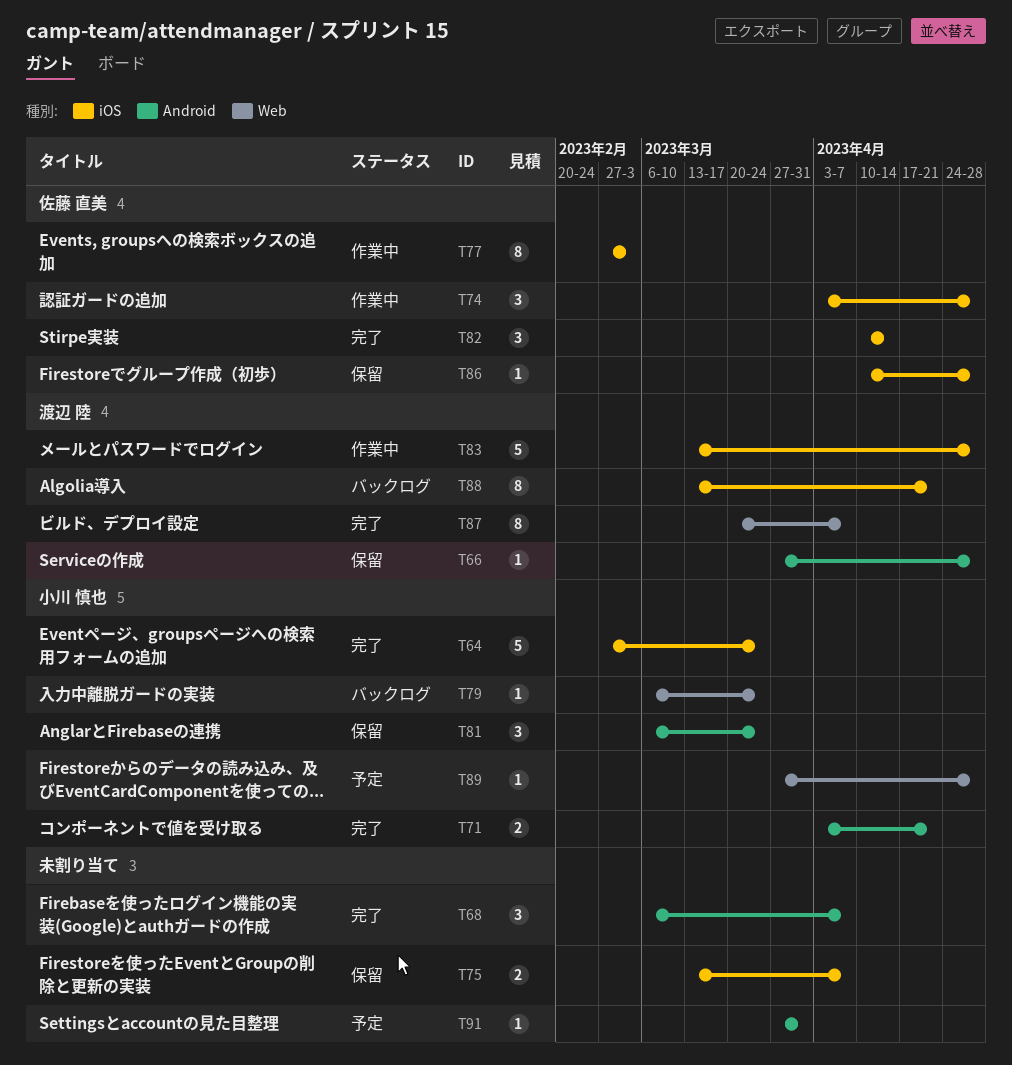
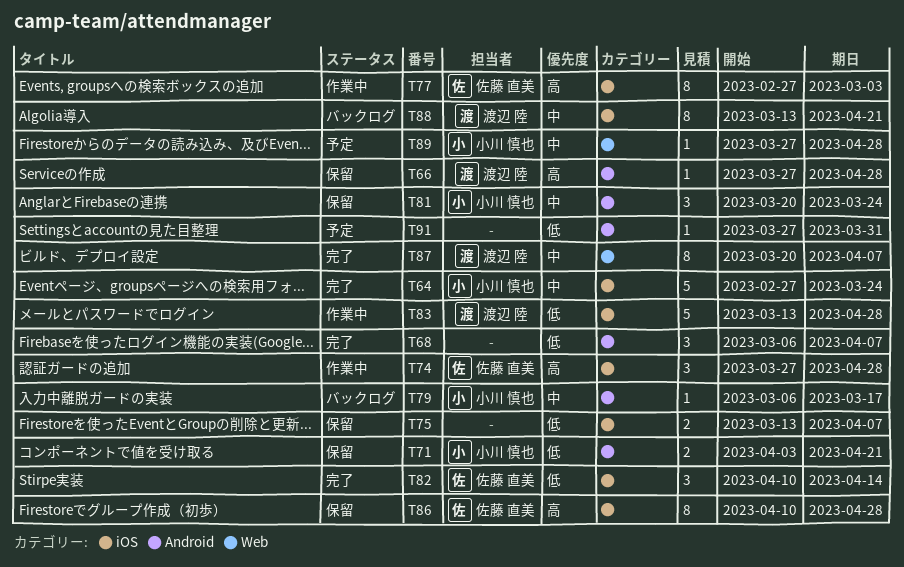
T71, status: 完了 -> 保留
T74, start: Apr 3 -> Mar 27
T79, label: Web -> Android
T79, due: Mar 24 -> Mar 17
T81, start: Mar 6 -> Mar 20
T86, estimate: 1 -> 8

